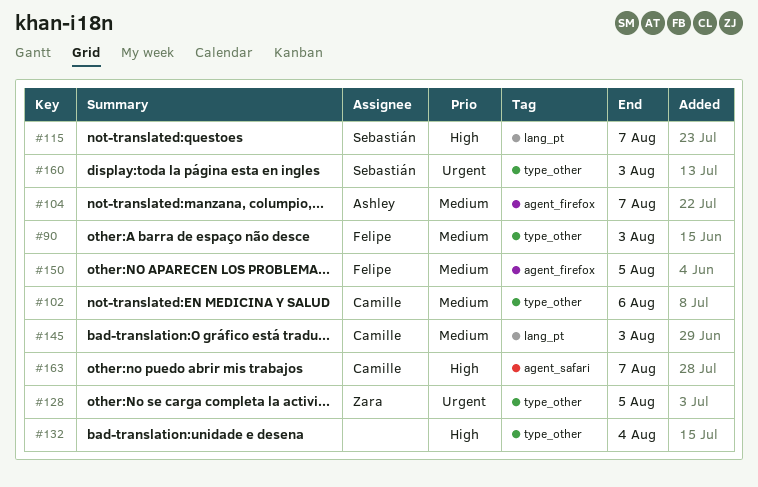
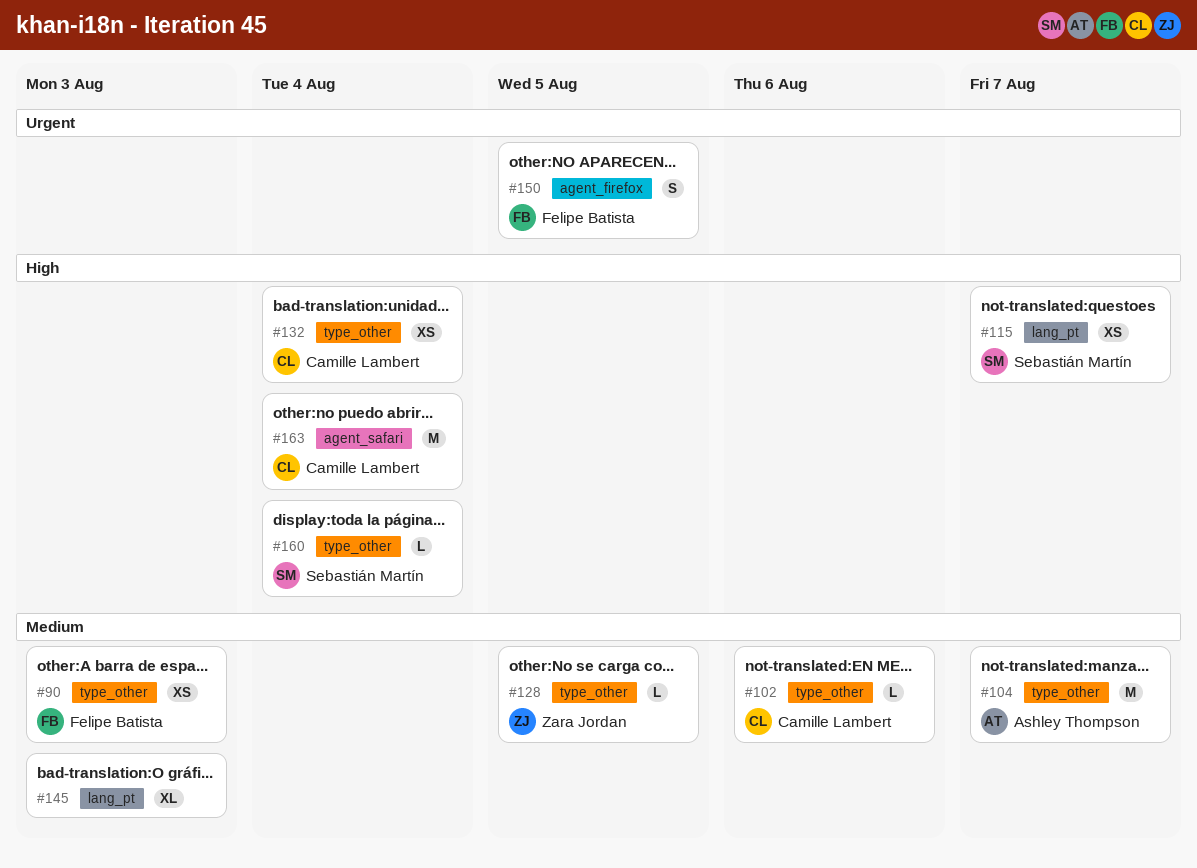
#104, label: agent_firefox -> type_other
#128, priority: Urgent -> Medium
#132, owner: none -> Camille Lambert
#145, owner: Camille Lambert -> none
#150, priority: Medium -> Urgent
#160, priority: Urgent -> High
#160, due: Aug 3 -> Aug 4
#163, due: Aug 7 -> Aug 4

